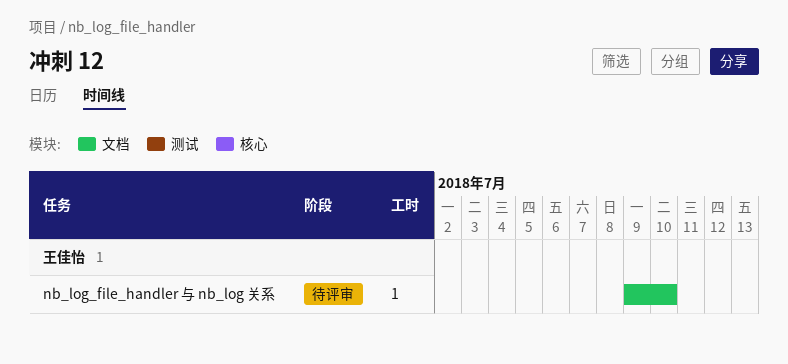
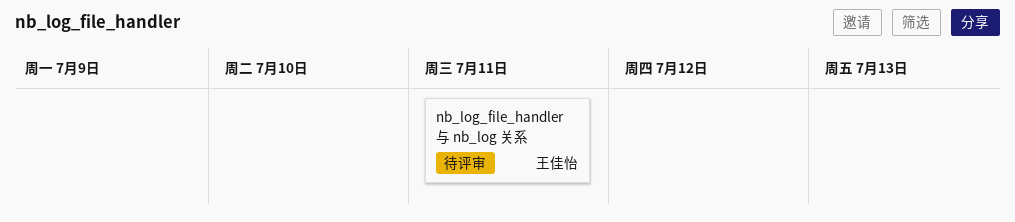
nb_log_file_handler 与 nb_log 关系, due: Jul 10 -> Jul 11

